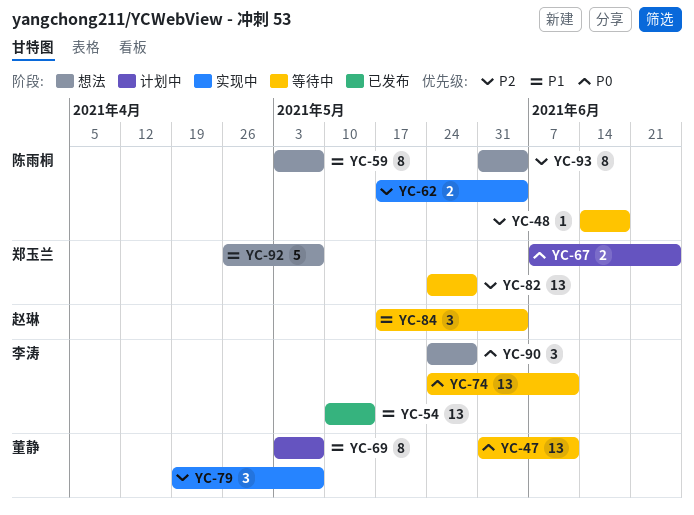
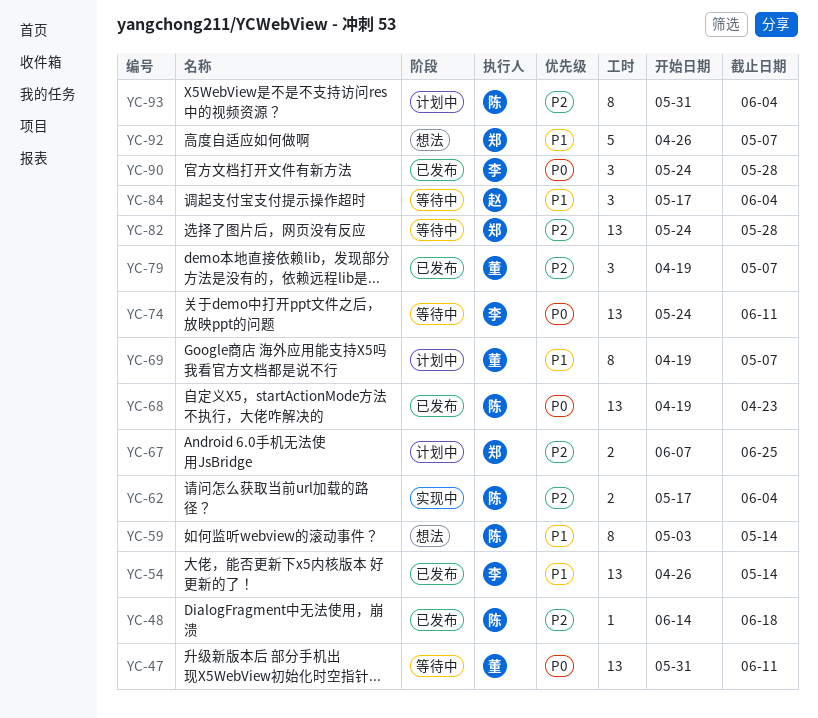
YC-48, status: 等待中 -> 已发布
YC-54, start: May 10 -> Apr 26
YC-59, due: May 7 -> May 14
YC-67, priority: P0 -> P2
YC-68: none -> present
YC-69, start: May 3 -> Apr 19
YC-79, status: 实现中 -> 已发布
YC-90, status: 想法 -> 已发布
YC-93, status: 想法 -> 计划中

